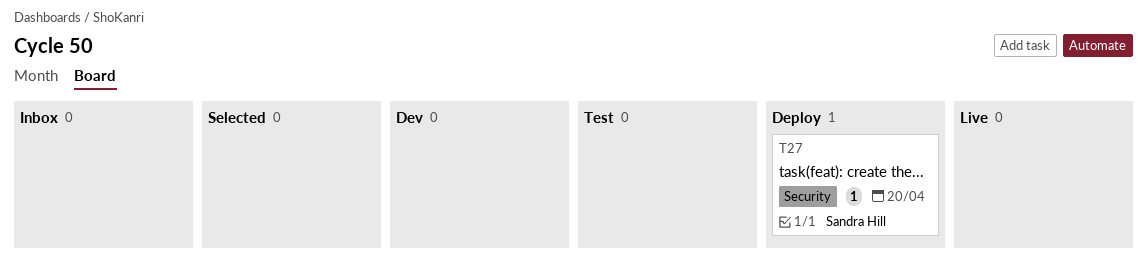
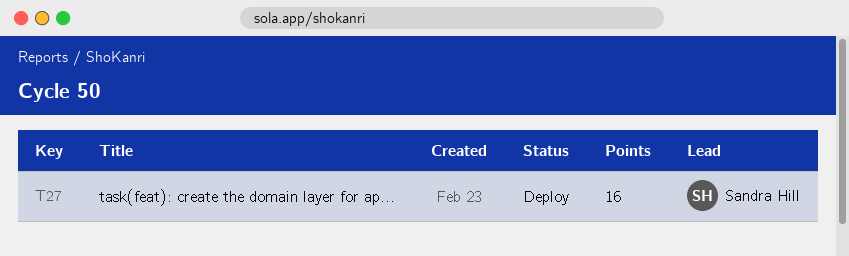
T27, estimate: 1 -> 16

